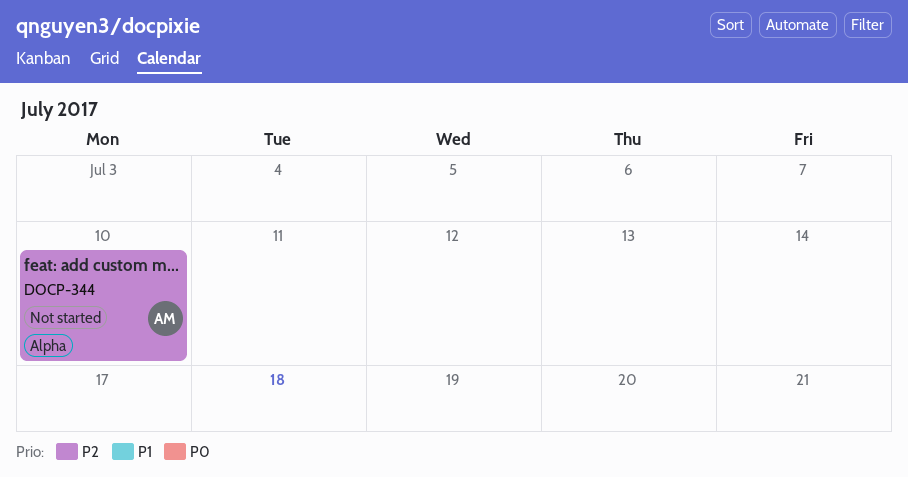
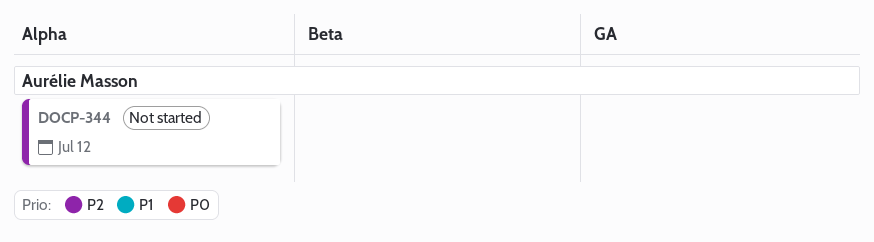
DOCP-344, due: Jul 10 -> Jul 12

